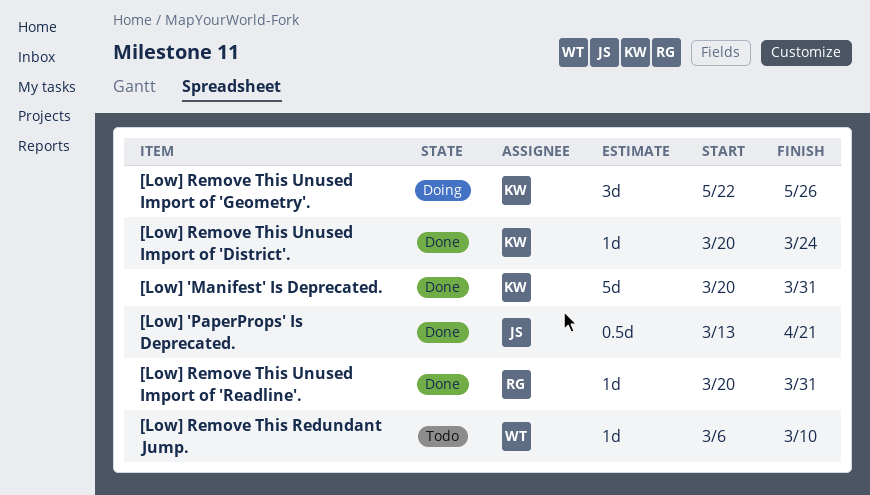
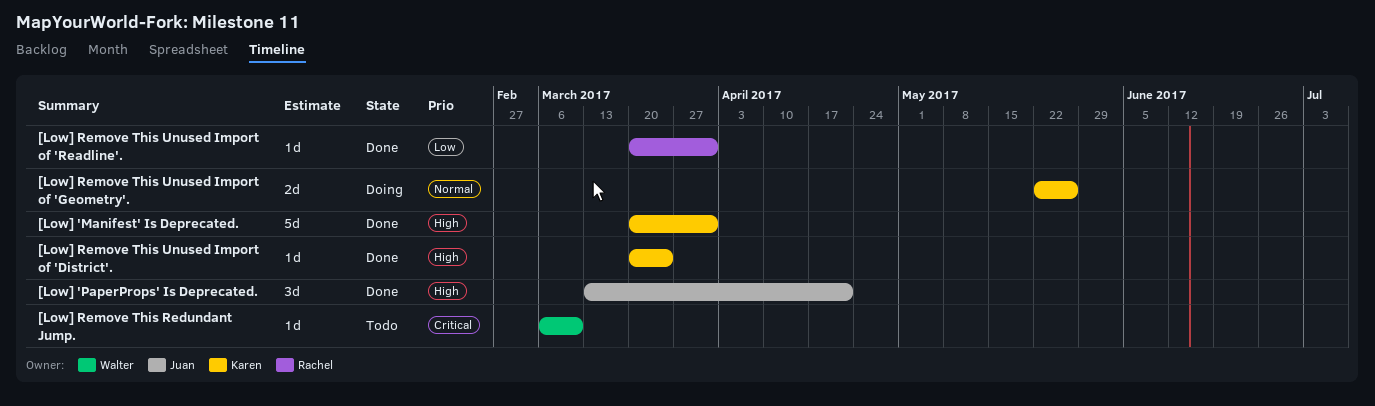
[Low] 'PaperProps' Is Deprecated., estimate: 0.5d -> 3d
[Low] Remove This Unused Import of 'Geometry'., estimate: 3d -> 2d

